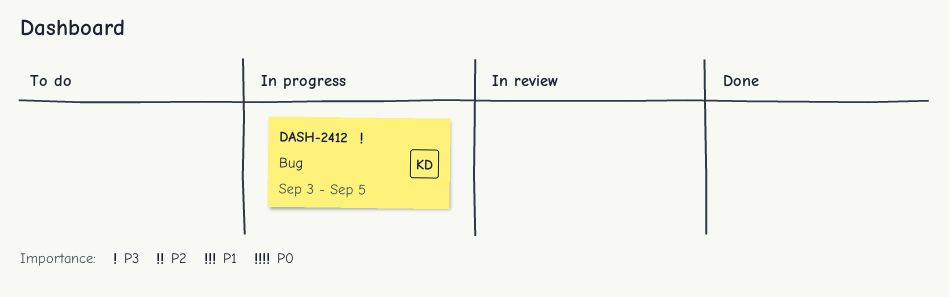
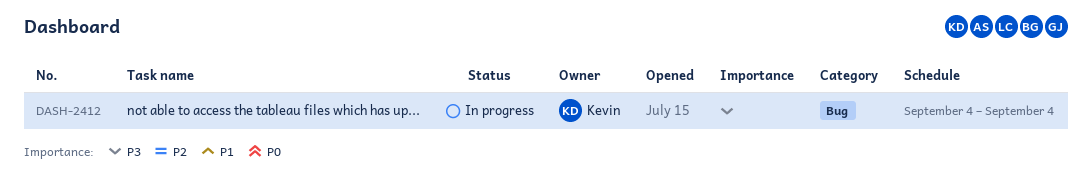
DASH-2412, start: Sep 3 -> Sep 4
DASH-2412, due: Sep 5 -> Sep 4

